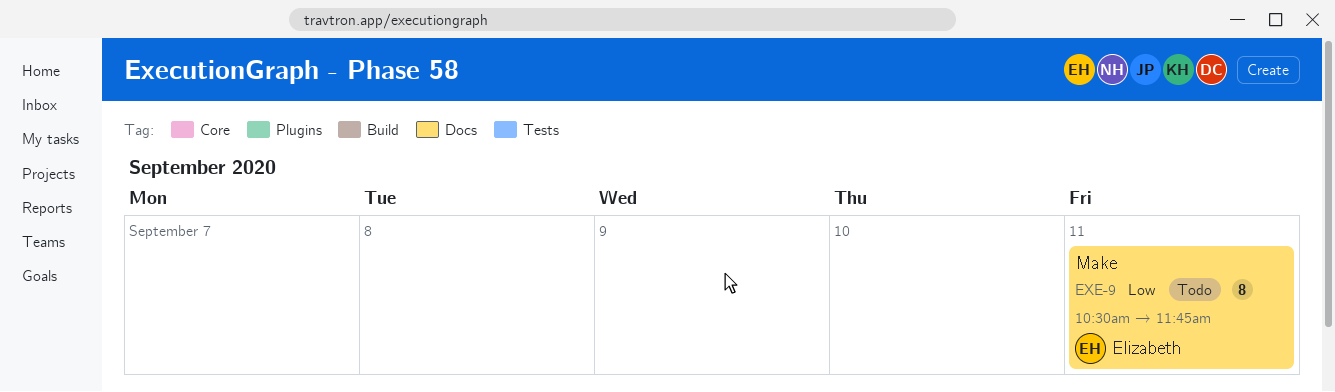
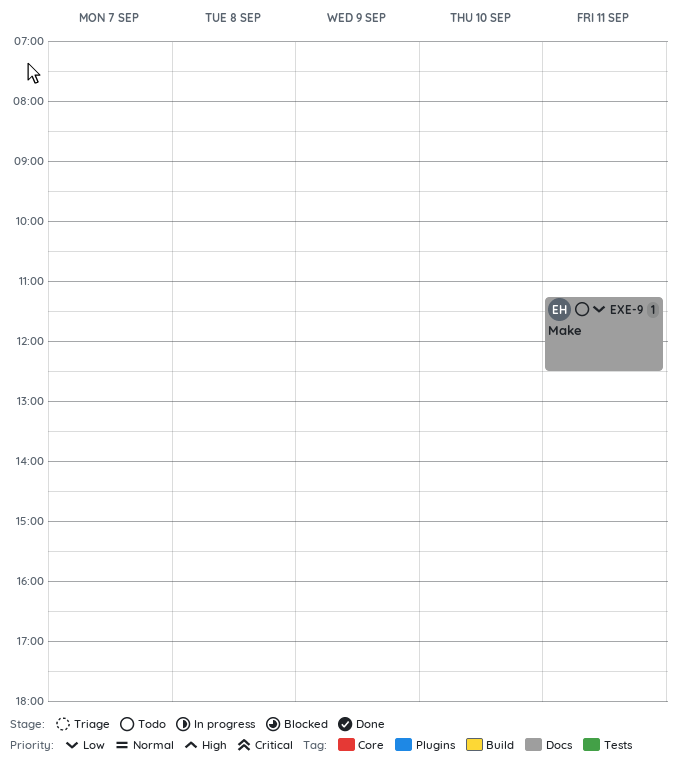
EXE-9, estimate: 8 -> 1
EXE-9, begins: 10:30 -> 11:15
EXE-9, ends: 11:45 -> 12:30

